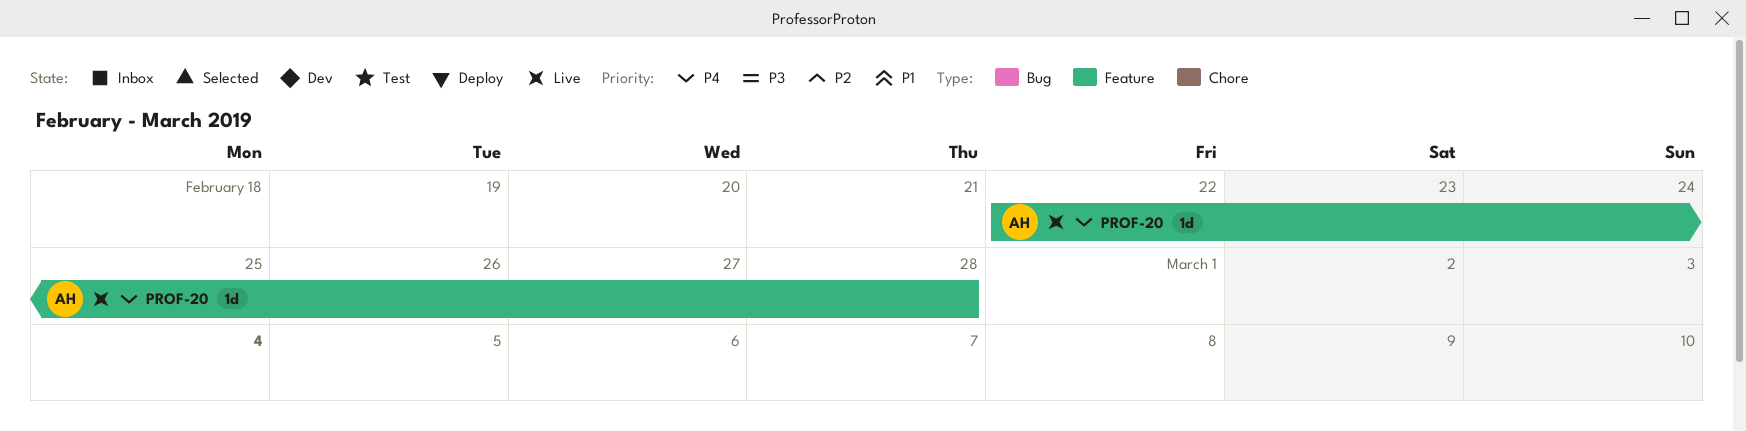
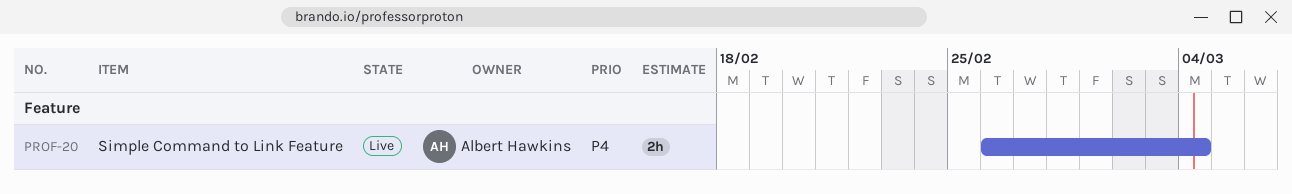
PROF-20, estimate: 1d -> 2h
PROF-20, start: Feb 22 -> Feb 26
PROF-20, due: Feb 28 -> Mar 4

